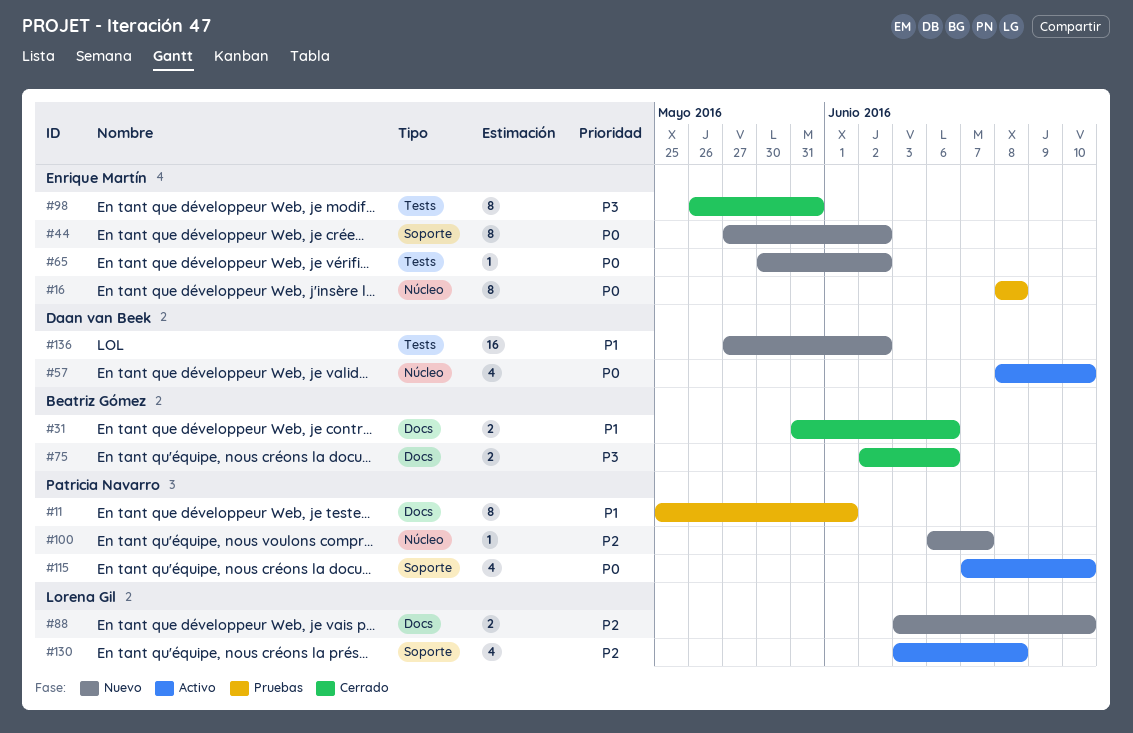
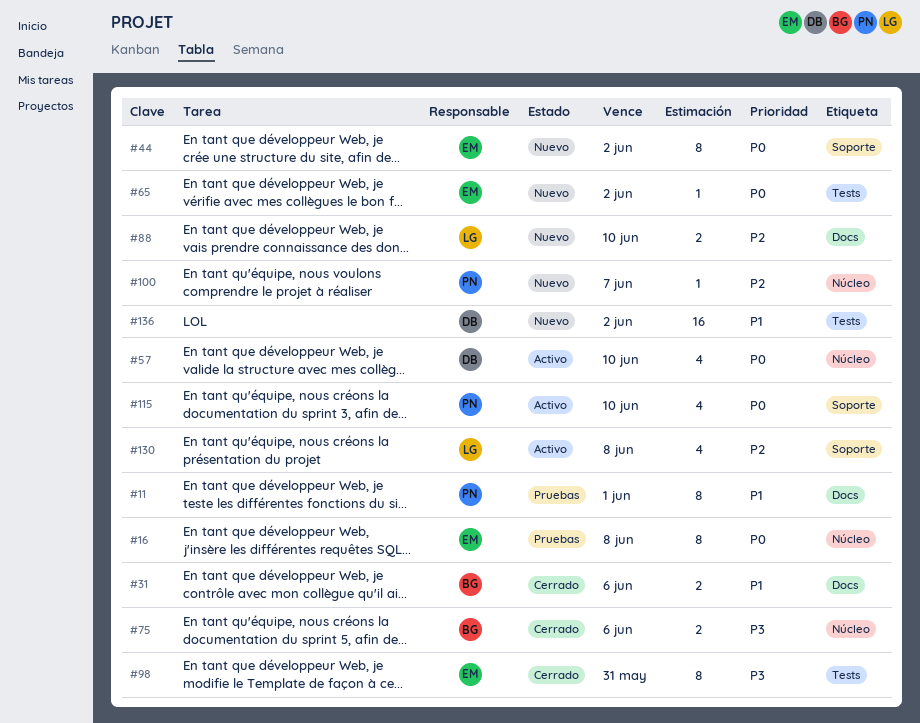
#75, label: Docs -> Núcleo

